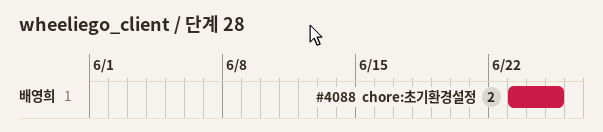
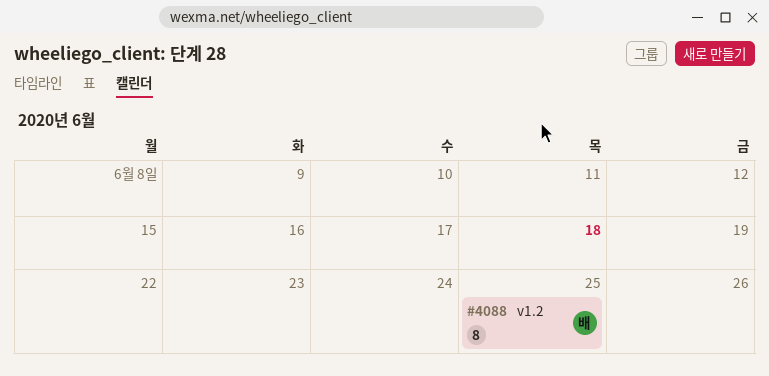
#4088, estimate: 2 -> 8

